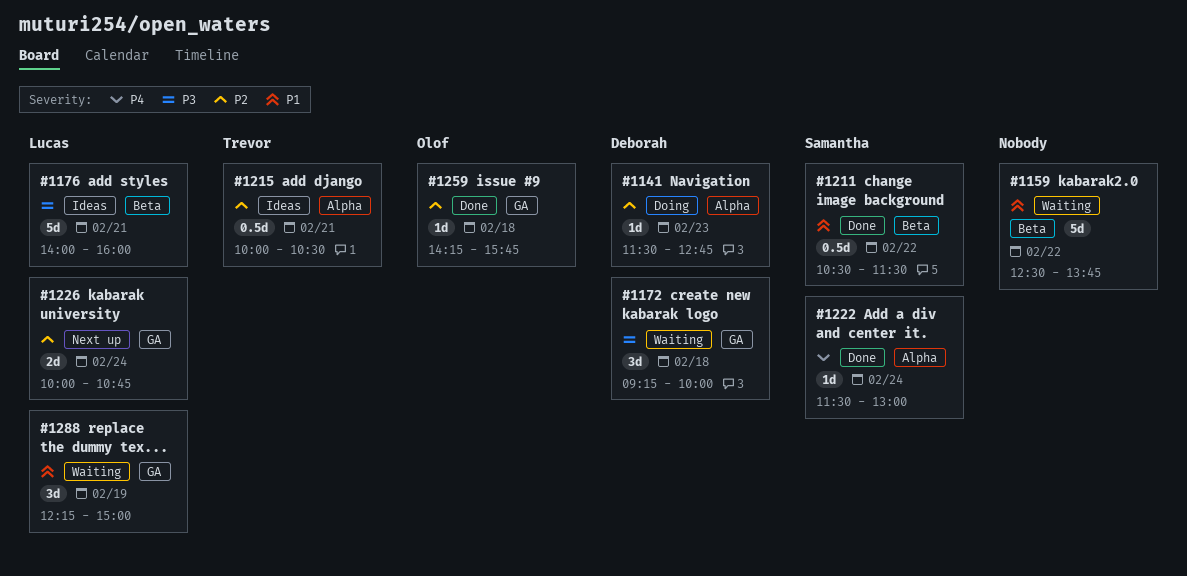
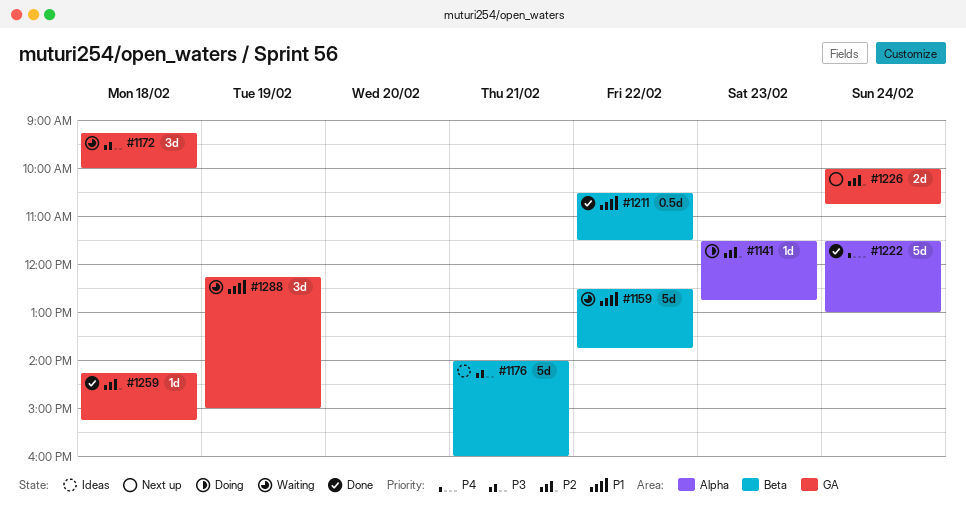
#1215: present -> none
#1222, estimate: 1d -> 5d
#1259, ends: 15:45 -> 15:15

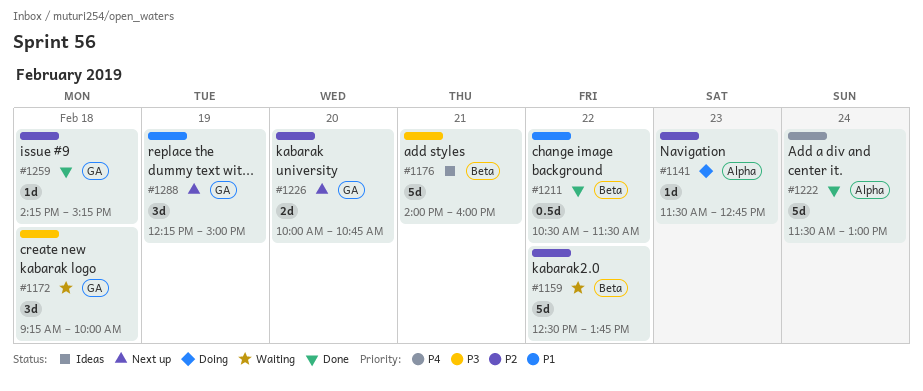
#1159, priority: P1 -> P2
#1226, day: Feb 24 -> Feb 20
#1288, status: Waiting -> Next up

